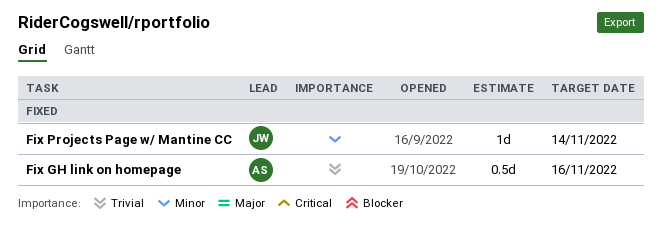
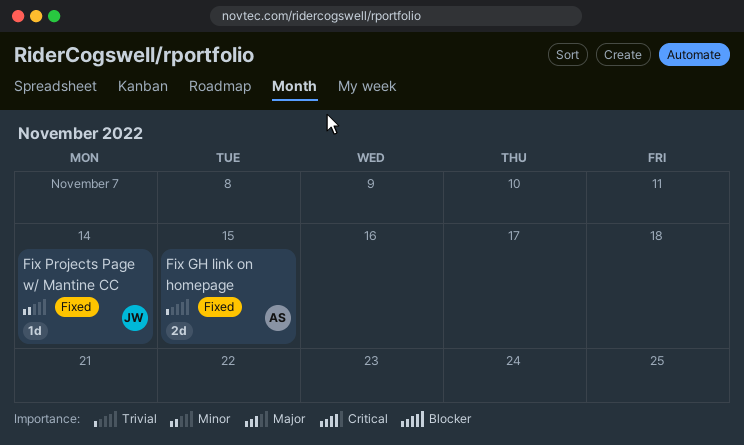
Fix GH link on homepage, estimate: 0.5d -> 2d
Fix GH link on homepage, due: Nov 16 -> Nov 15

